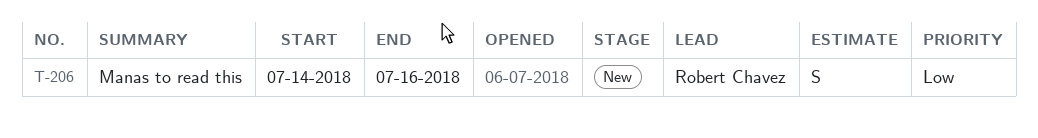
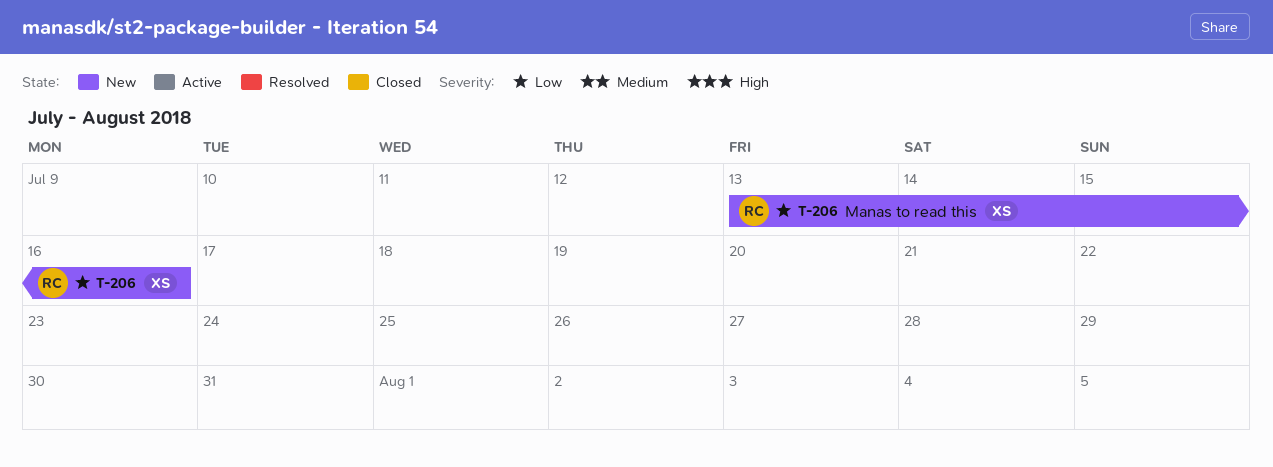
T-206, estimate: S -> XS
T-206, start: Jul 14 -> Jul 13

